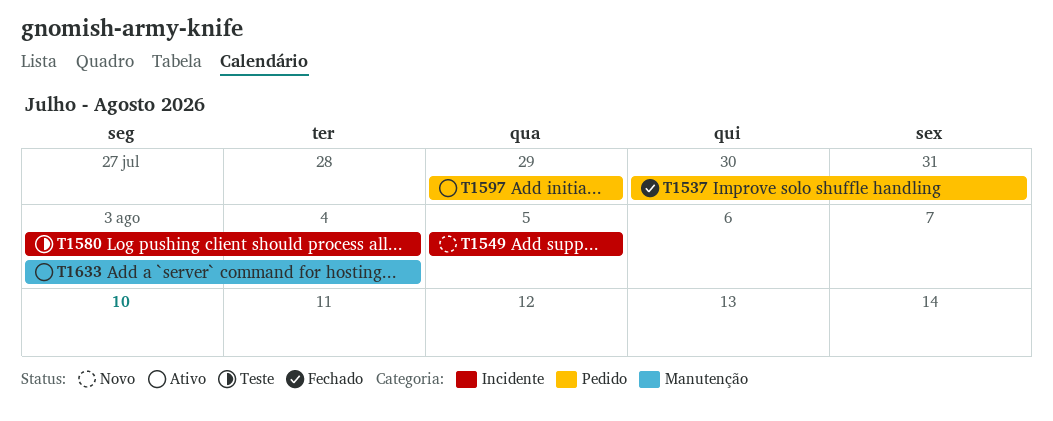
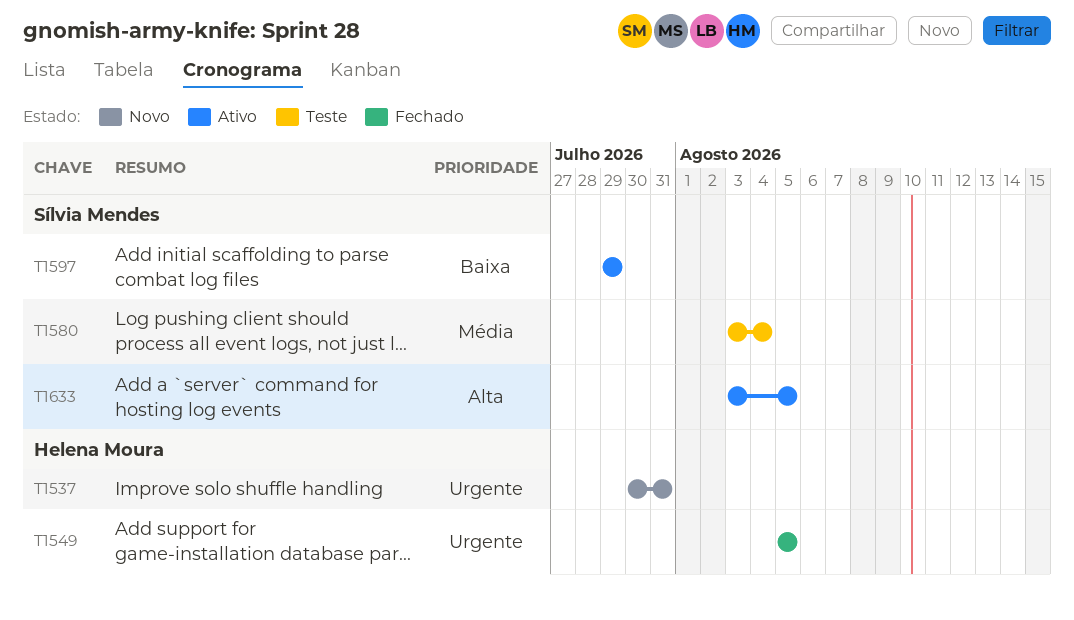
T1537, status: Fechado -> Novo
T1549, status: Novo -> Fechado
T1633, due: Aug 4 -> Aug 5

